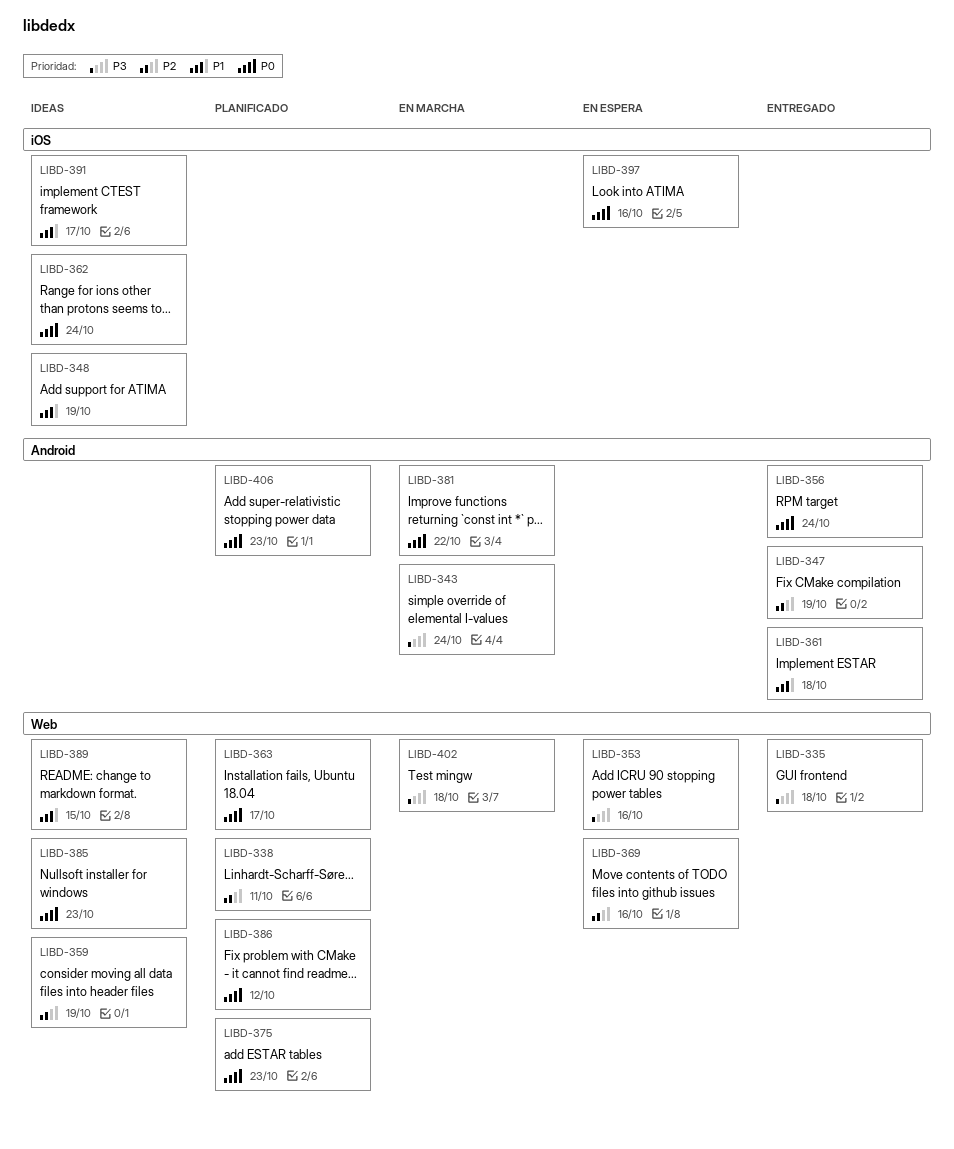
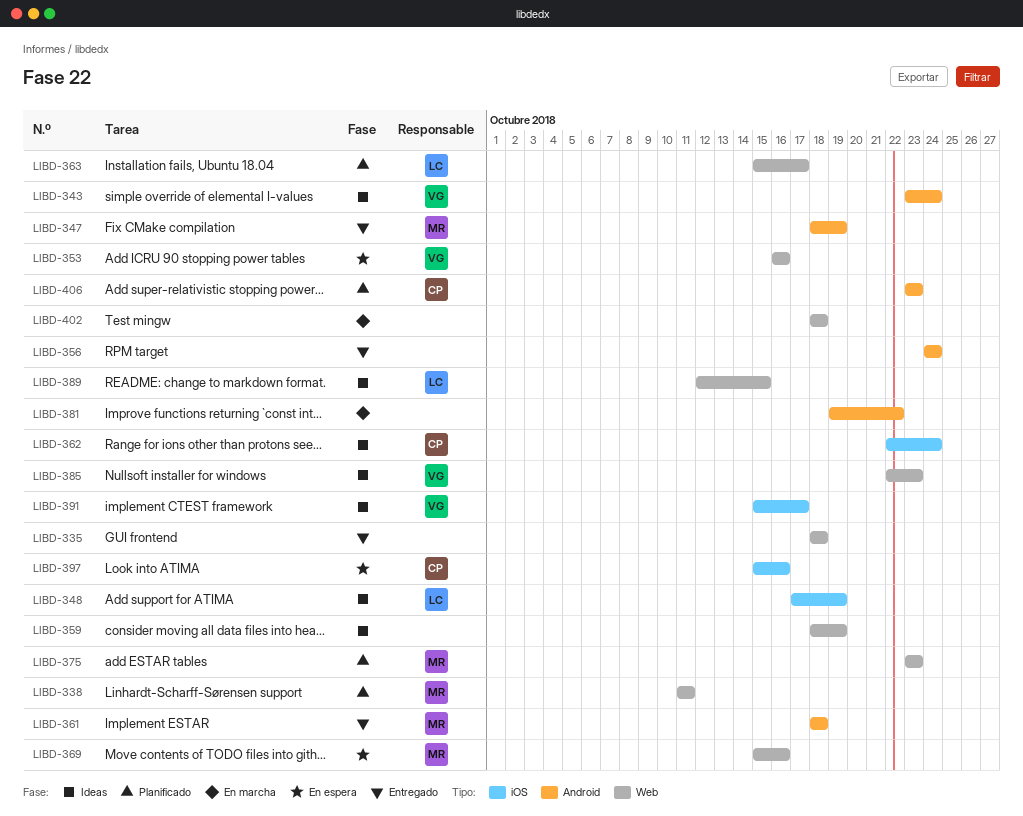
LIBD-343, status: En marcha -> Ideas
LIBD-386: present -> none

